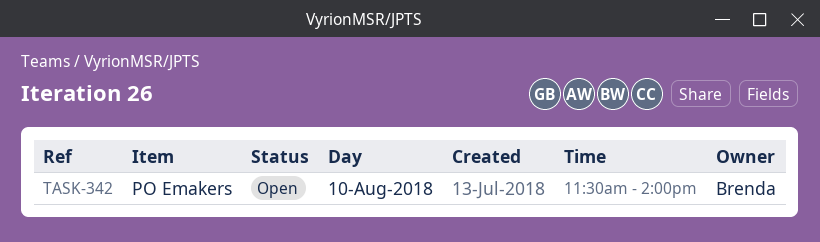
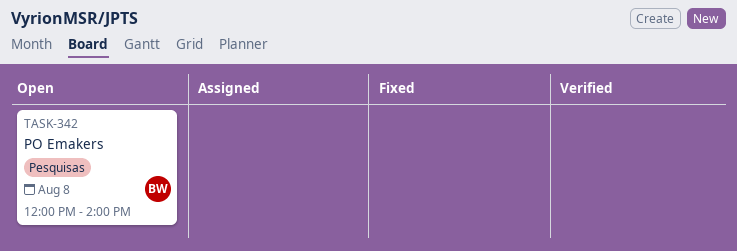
TASK-342, day: Aug 10 -> Aug 8
TASK-342, begins: 11:30 -> 12:00

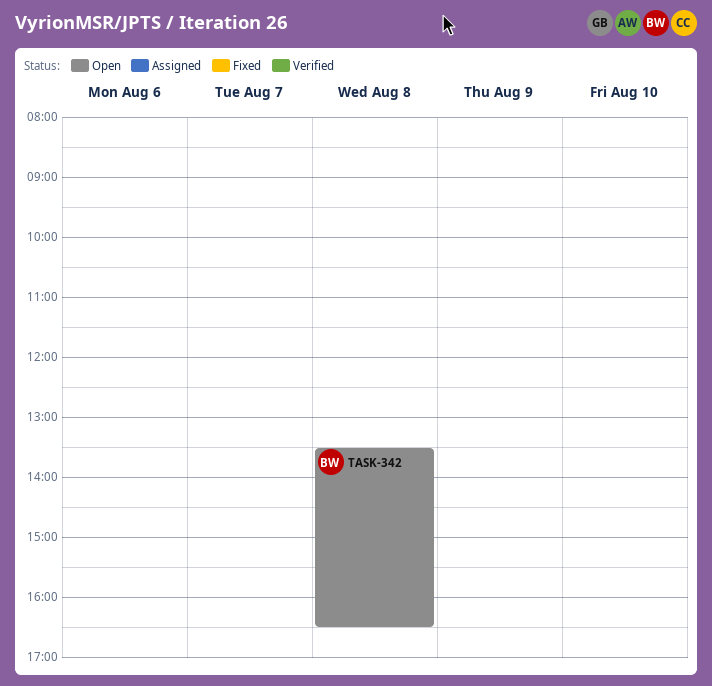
TASK-342, begins: 12:00 -> 13:30
TASK-342, ends: 14:00 -> 16:30

